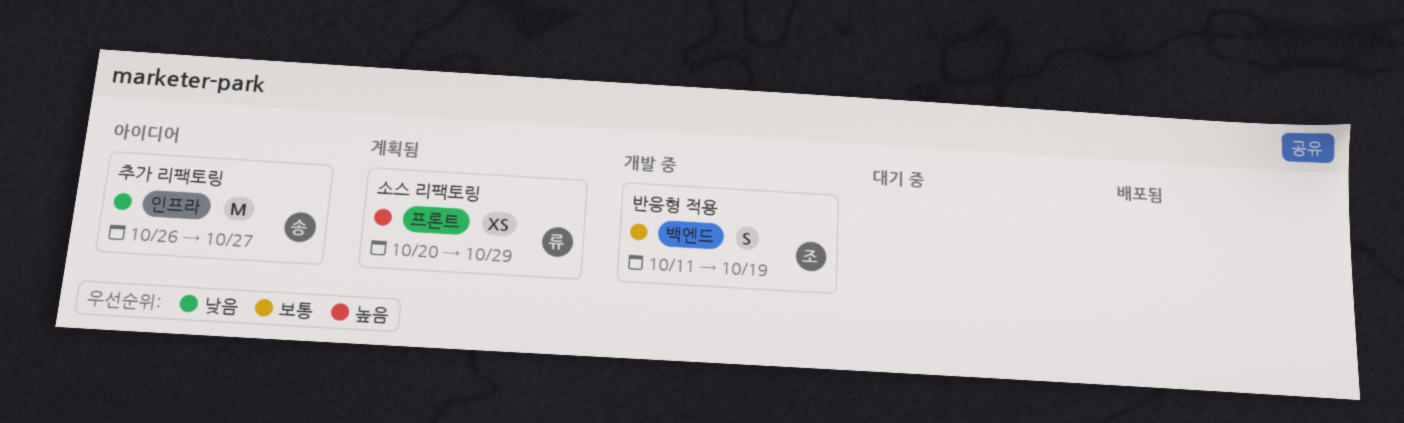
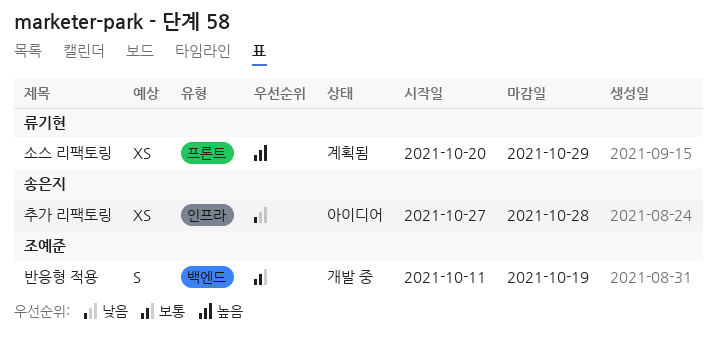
추가 리팩토링, estimate: M -> XS
추가 리팩토링, start: Oct 26 -> Oct 27
추가 리팩토링, due: Oct 27 -> Oct 28

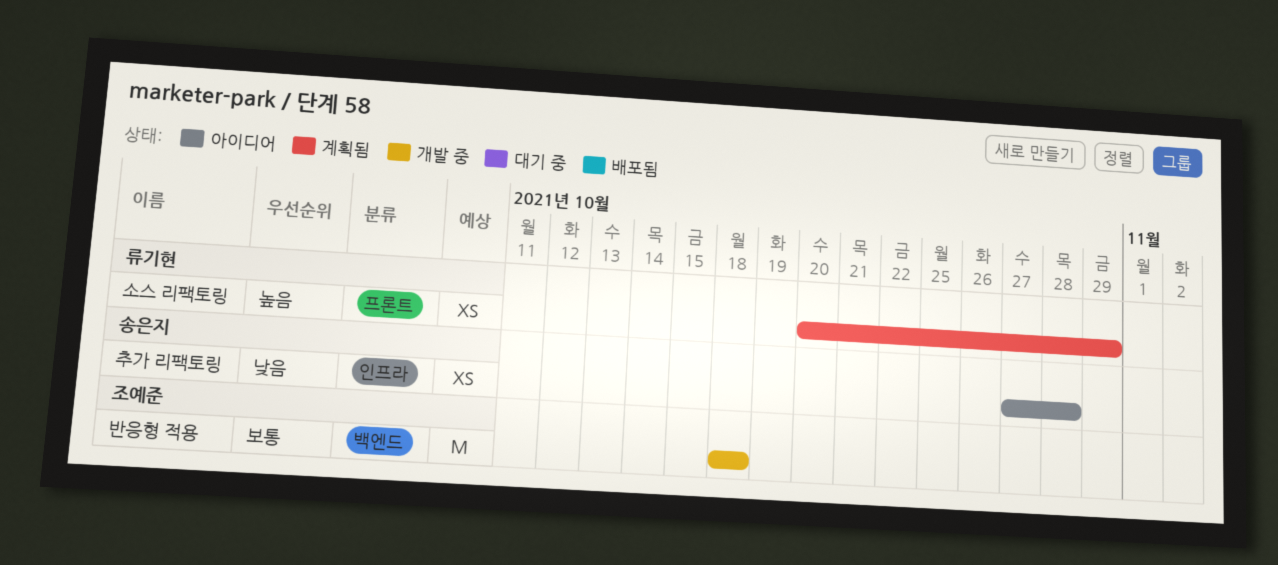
반응형 적용, estimate: S -> M
반응형 적용, start: Oct 11 -> Oct 18
반응형 적용, due: Oct 19 -> Oct 18

